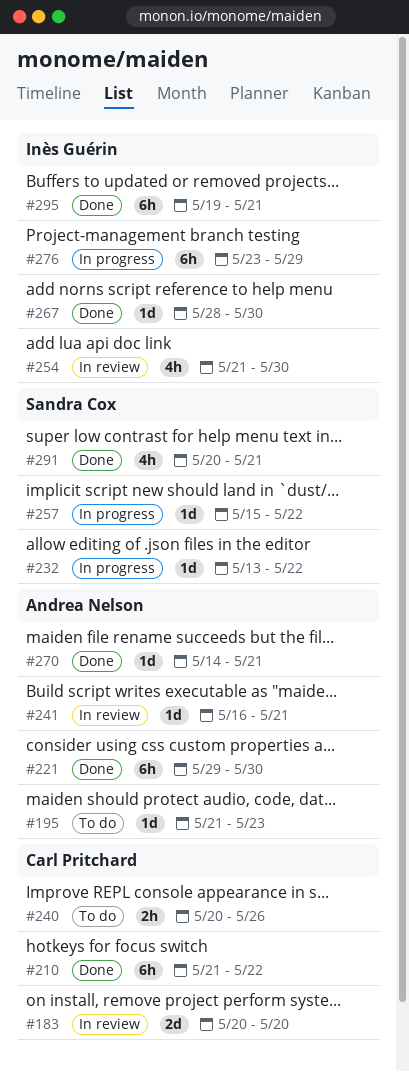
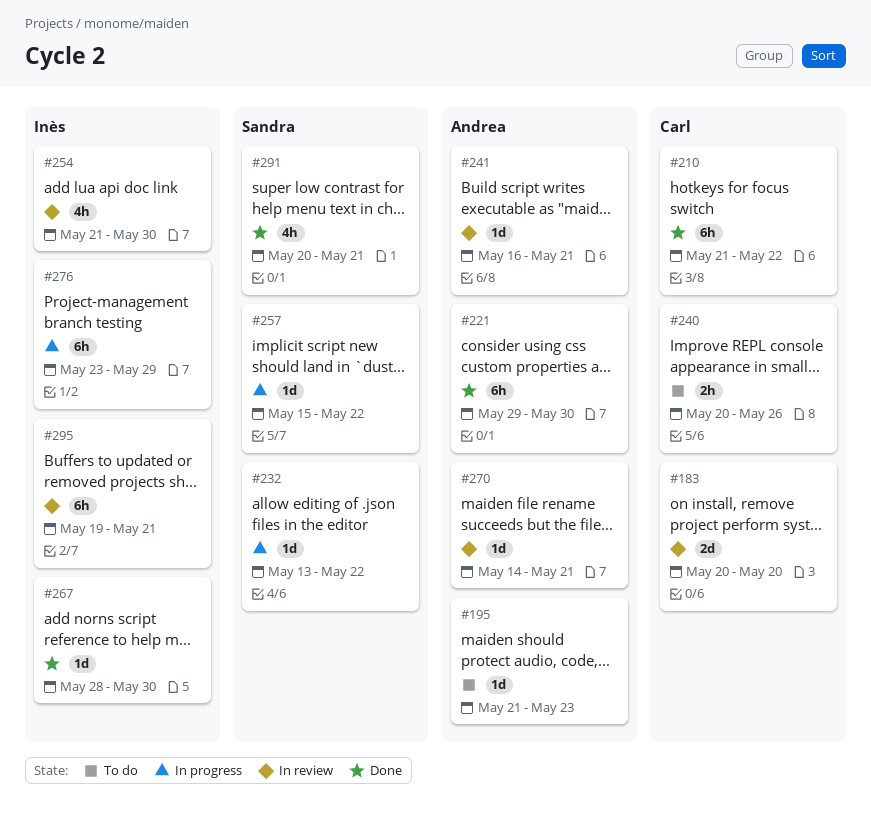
#270, status: Done -> In review
#295, status: Done -> In review

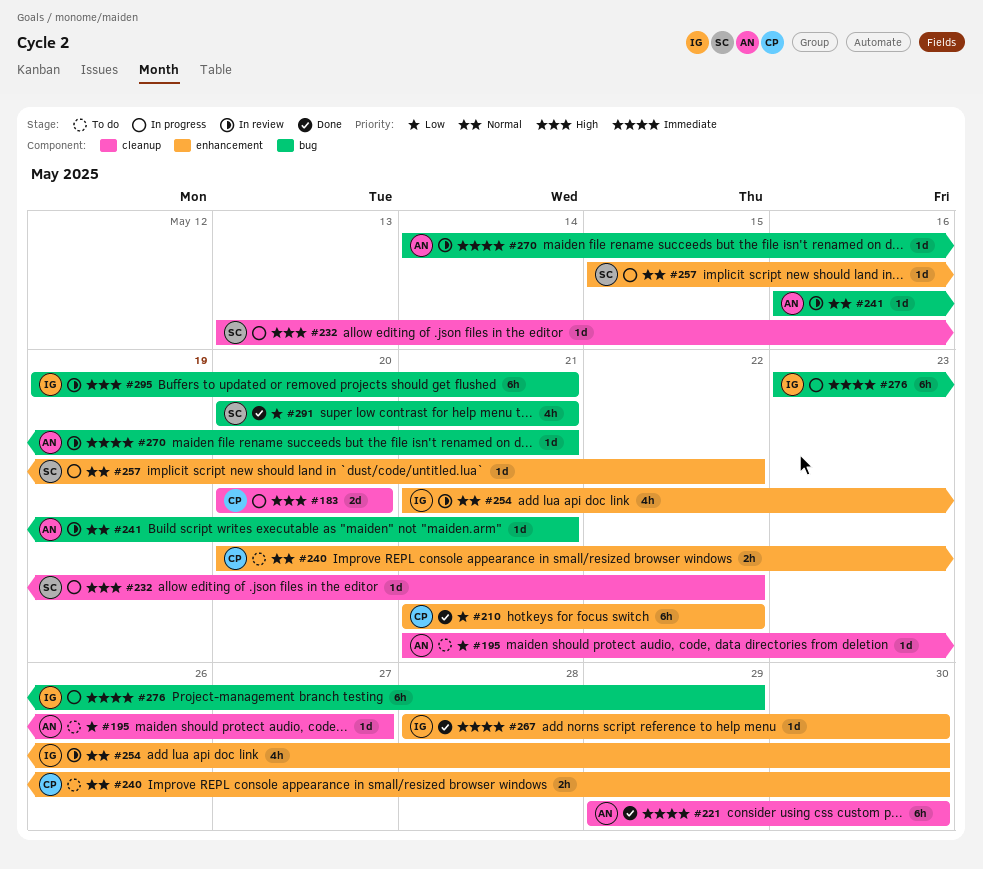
#183, status: In review -> In progress
#195, due: May 23 -> May 27
#240, due: May 26 -> May 30

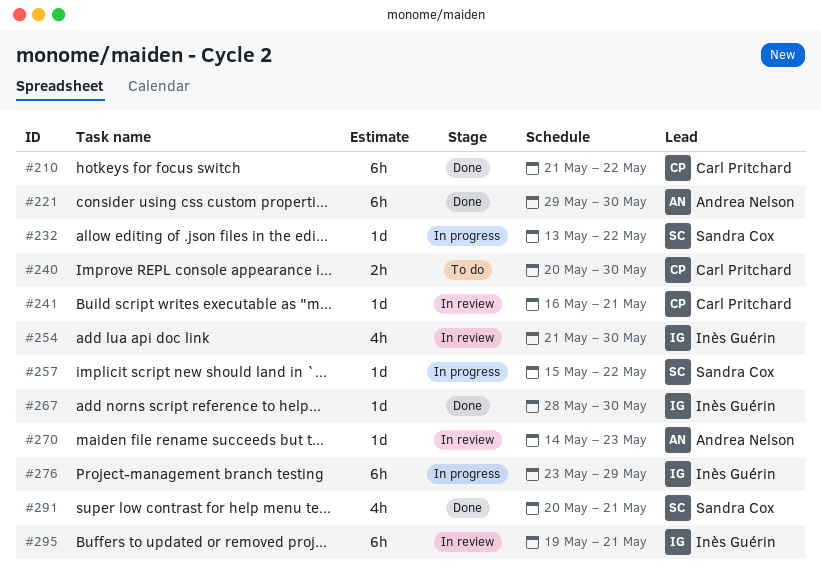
#183: present -> none
#195: present -> none
#241, owner: Andrea Nelson -> Carl Pritchard
#270, due: May 21 -> May 23

